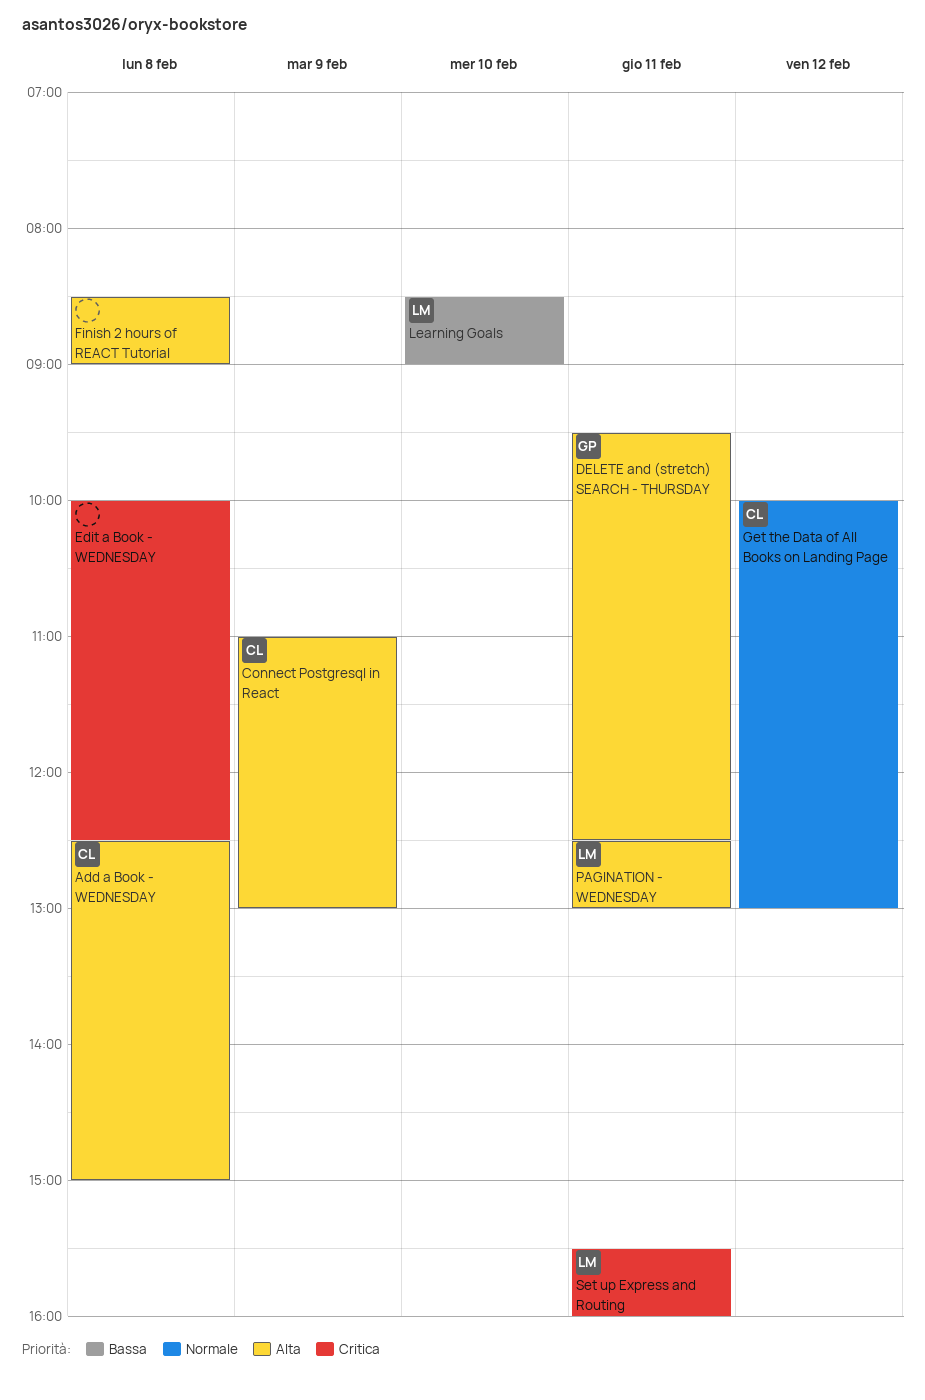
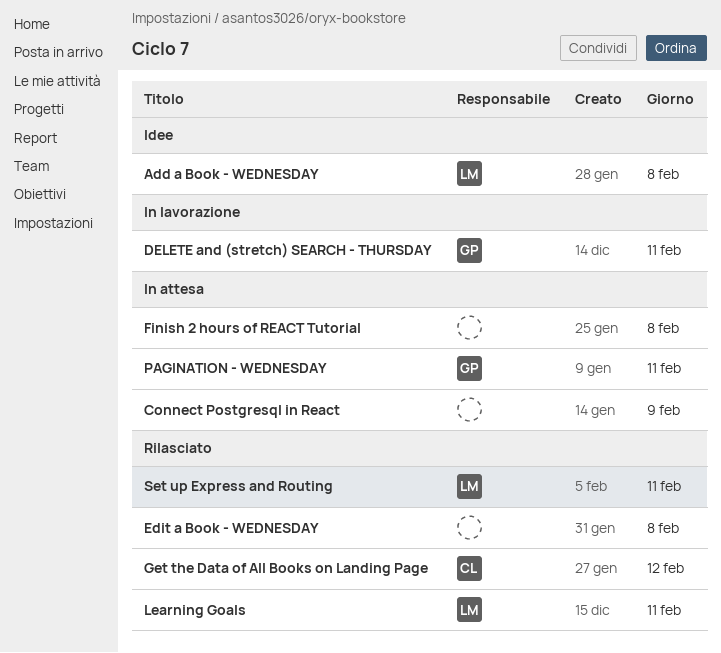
Add a Book - WEDNESDAY, owner: CL -> LM
Connect Postgresql in React, owner: CL -> none
Learning Goals, day: Feb 10 -> Feb 11
PAGINATION - WEDNESDAY, owner: LM -> GP

